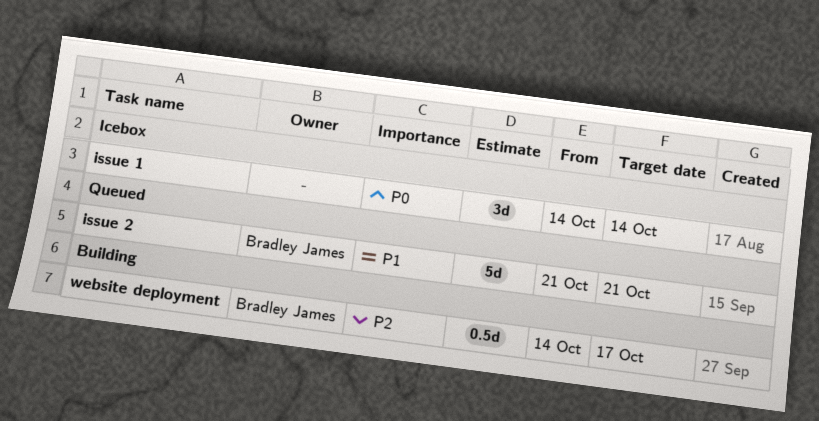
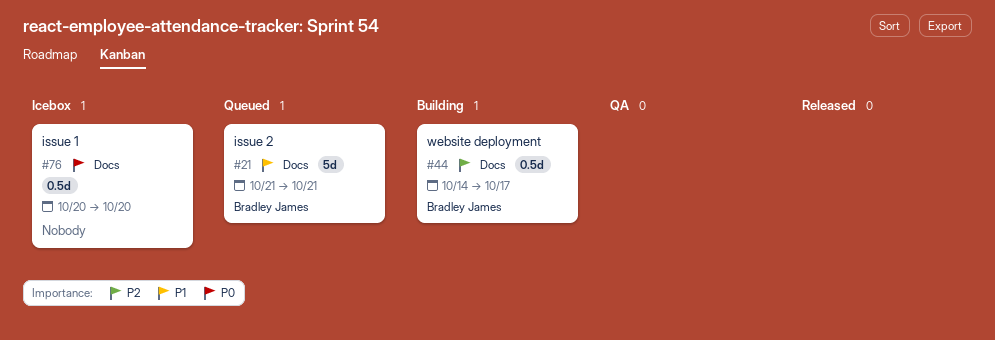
issue 1, estimate: 3d -> 0.5d
issue 1, start: Oct 14 -> Oct 20
issue 1, due: Oct 14 -> Oct 20

